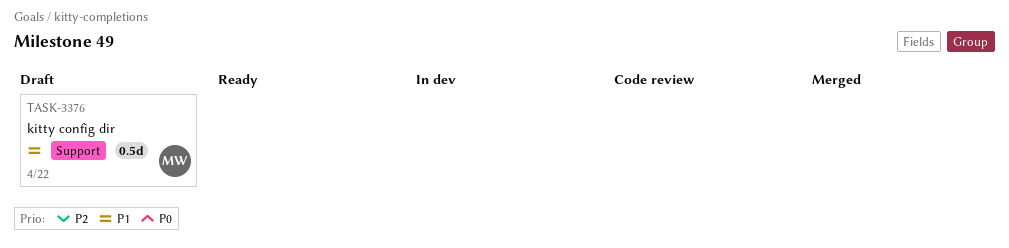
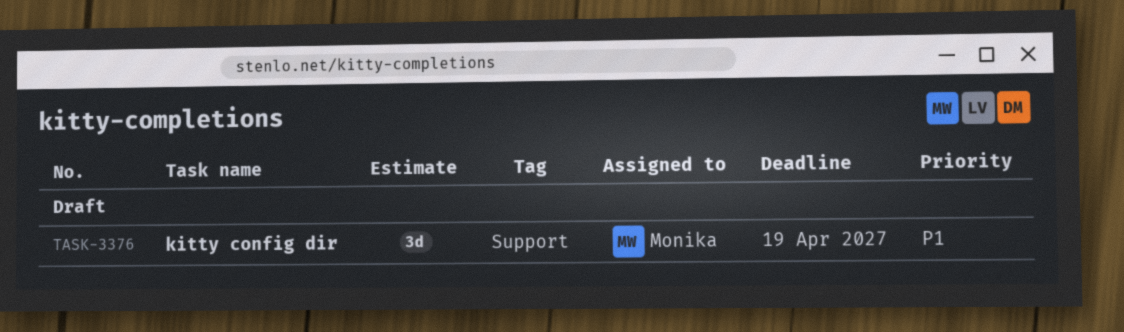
TASK-3376, estimate: 0.5d -> 3d
TASK-3376, due: Apr 22 -> Apr 19

